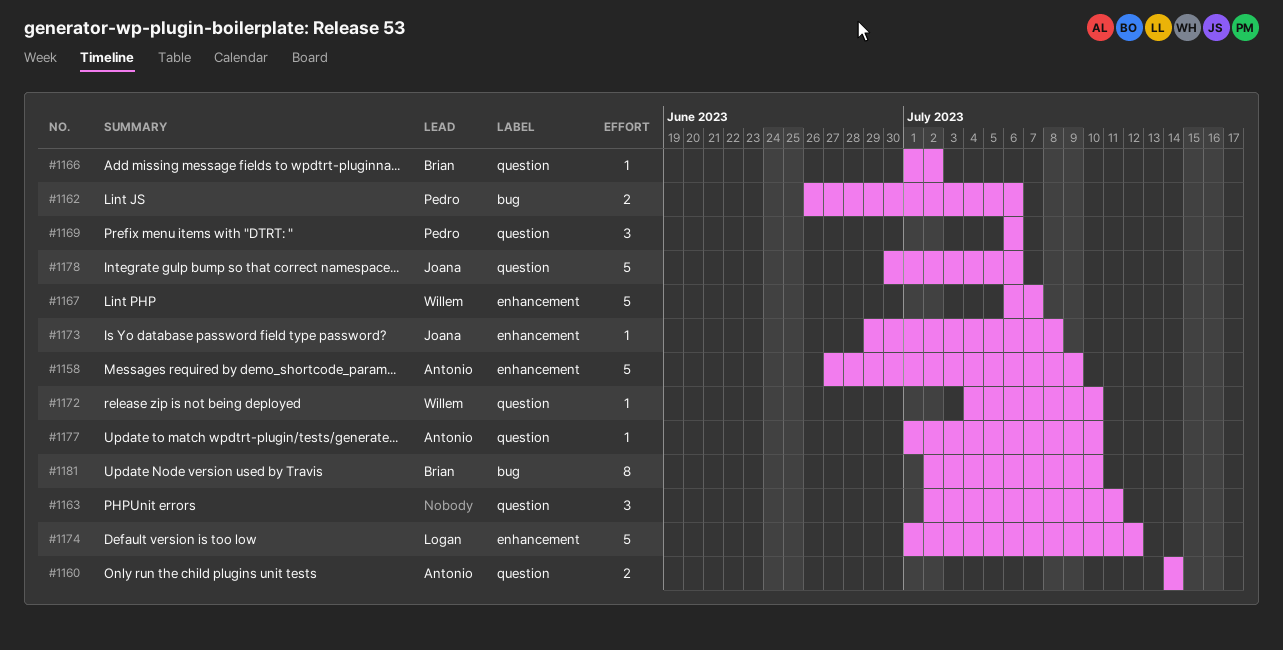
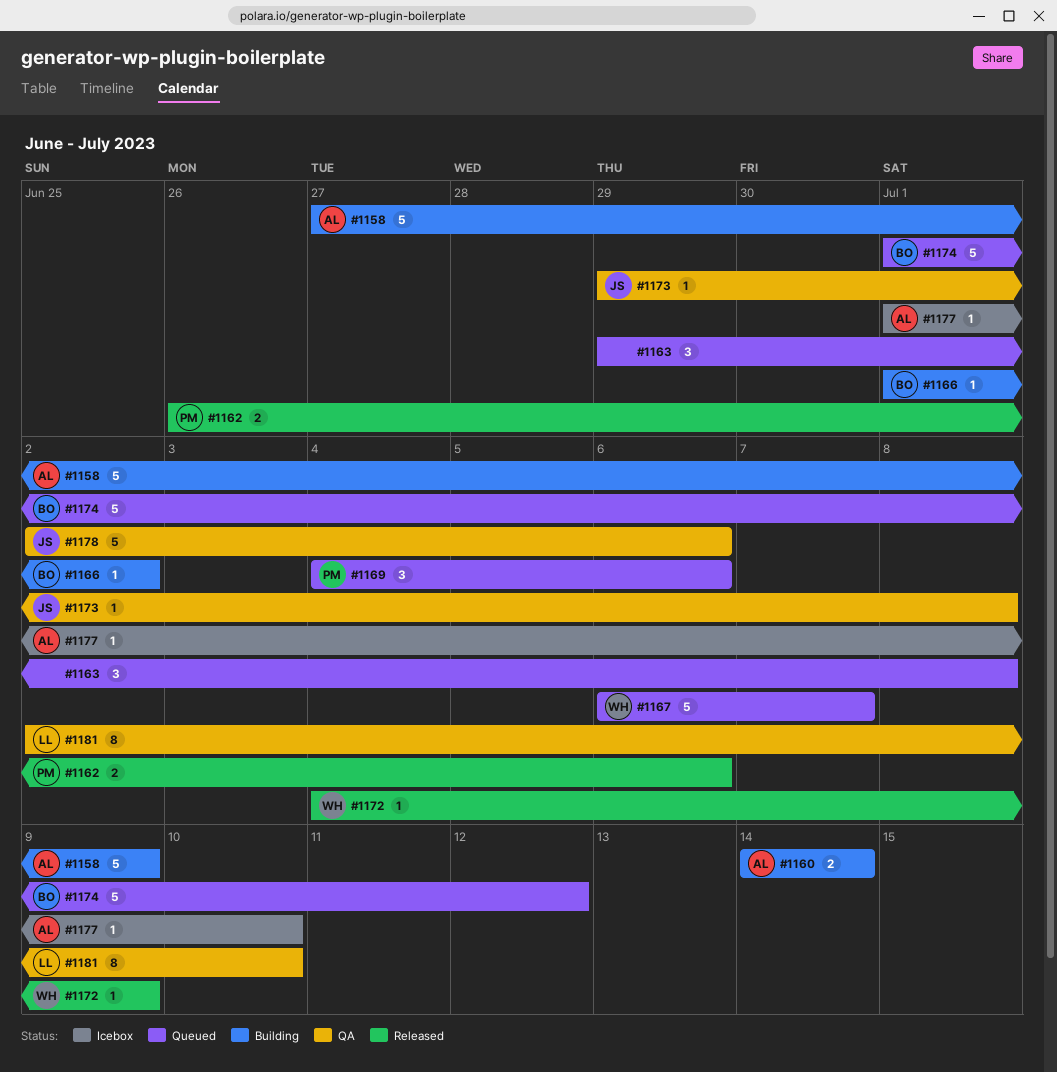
#1163, start: Jul 2 -> Jun 29
#1163, due: Jul 11 -> Jul 8
#1169, start: Jul 6 -> Jul 4
#1172, due: Jul 10 -> Jul 9
#1174, owner: Logan -> Brian
#1178, start: Jun 30 -> Jul 2
#1181, owner: Brian -> Logan

